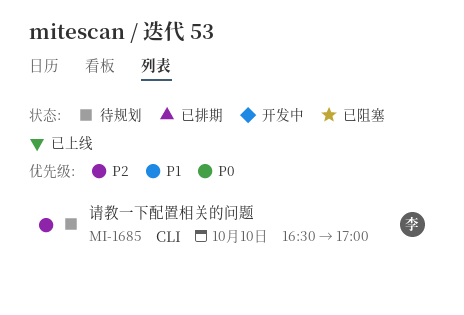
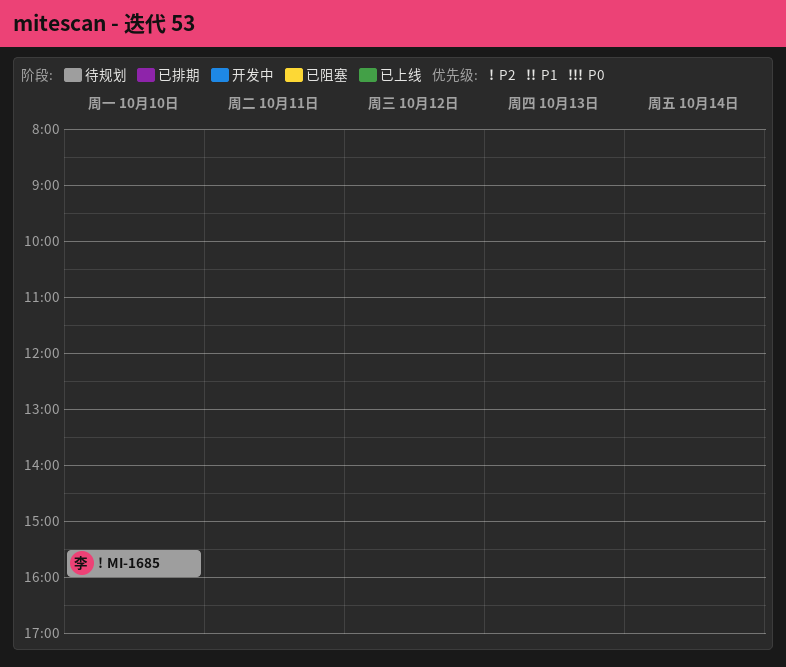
MI-1685, begins: 16:30 -> 15:30
MI-1685, ends: 17:00 -> 16:00

